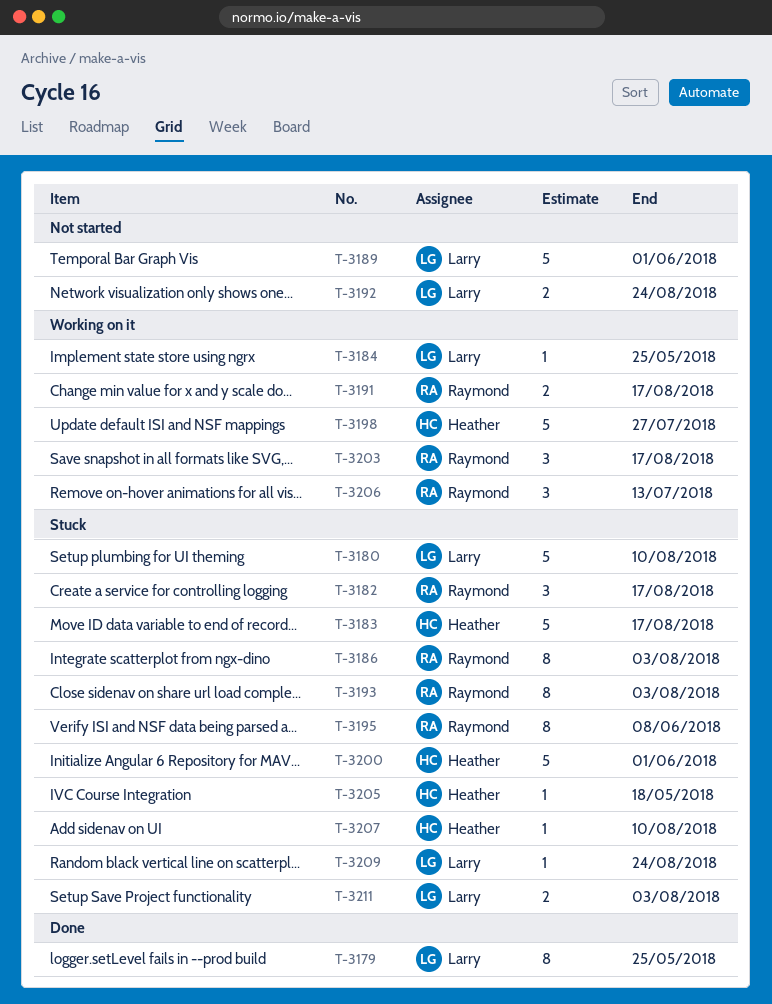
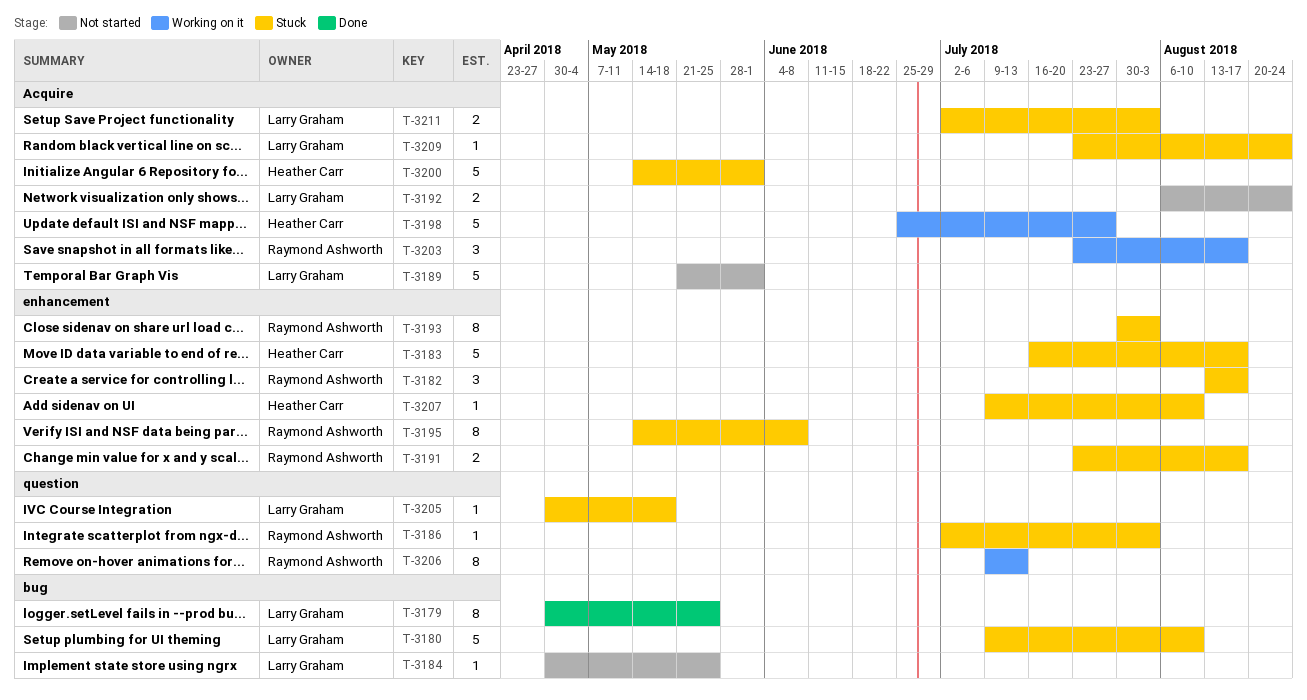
T-3184, status: Working on it -> Not started
T-3186, estimate: 8 -> 1
T-3191, status: Working on it -> Stuck
T-3205, owner: Heather Carr -> Larry Graham
T-3206, estimate: 3 -> 8

